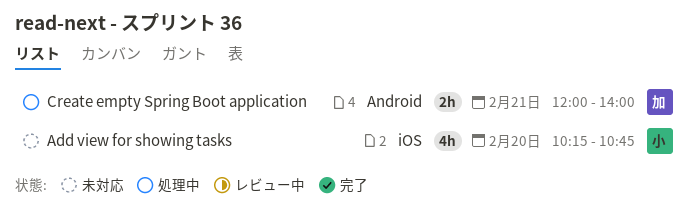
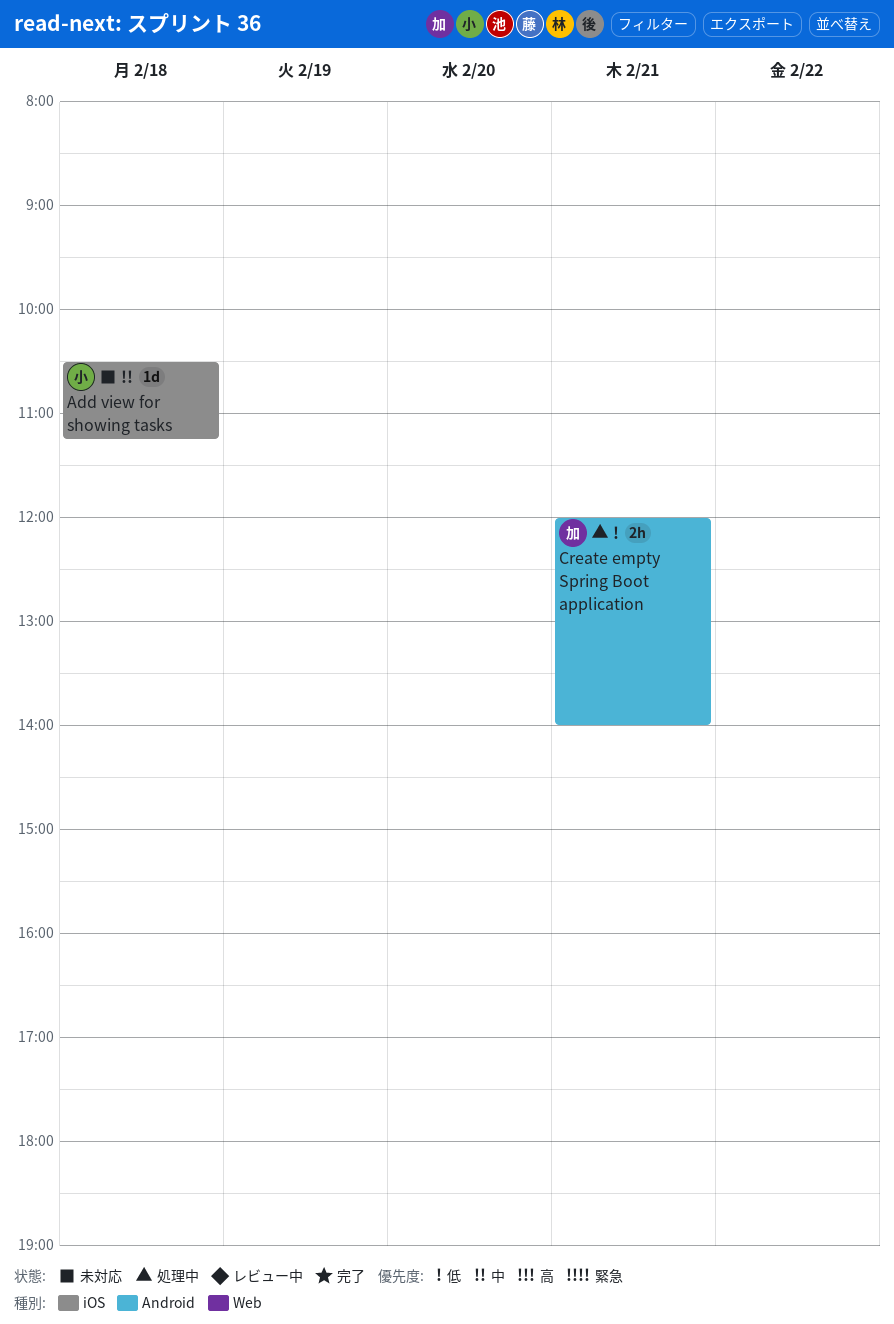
Add view for showing tasks, estimate: 4h -> 1d
Add view for showing tasks, day: Feb 20 -> Feb 18
Add view for showing tasks, begins: 10:15 -> 10:30
Add view for showing tasks, ends: 10:45 -> 11:15

